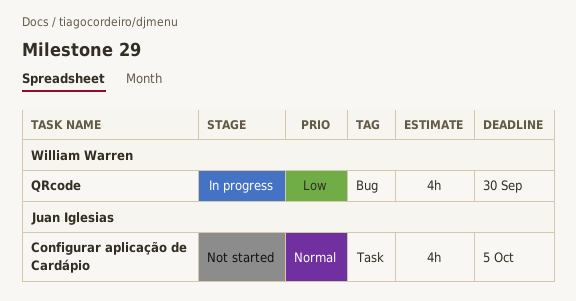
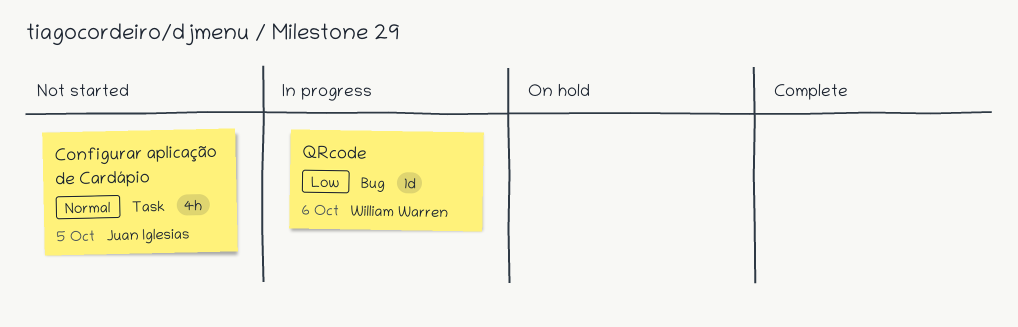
QRcode, estimate: 4h -> 1d
QRcode, due: Sep 30 -> Oct 6

